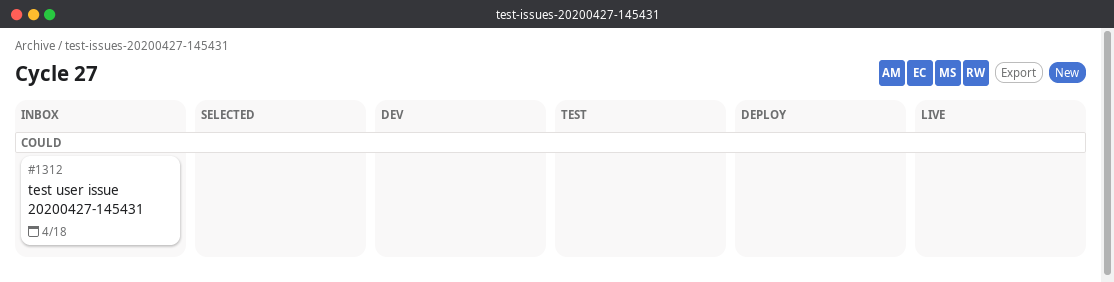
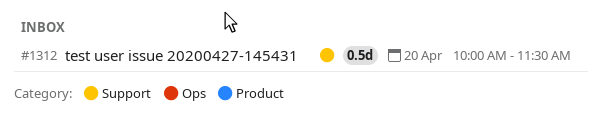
#1312, day: Apr 18 -> Apr 20

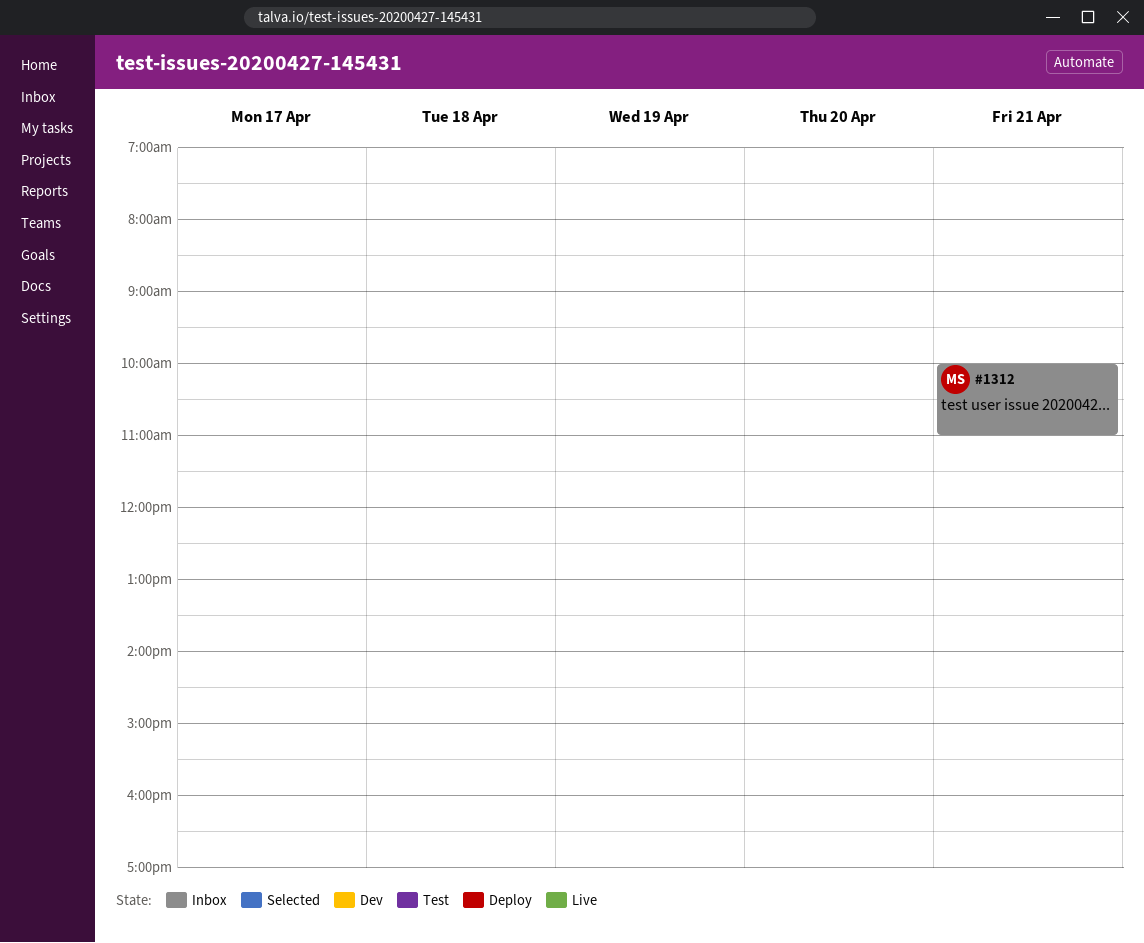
#1312, day: Apr 20 -> Apr 21
#1312, ends: 11:30 -> 11:00

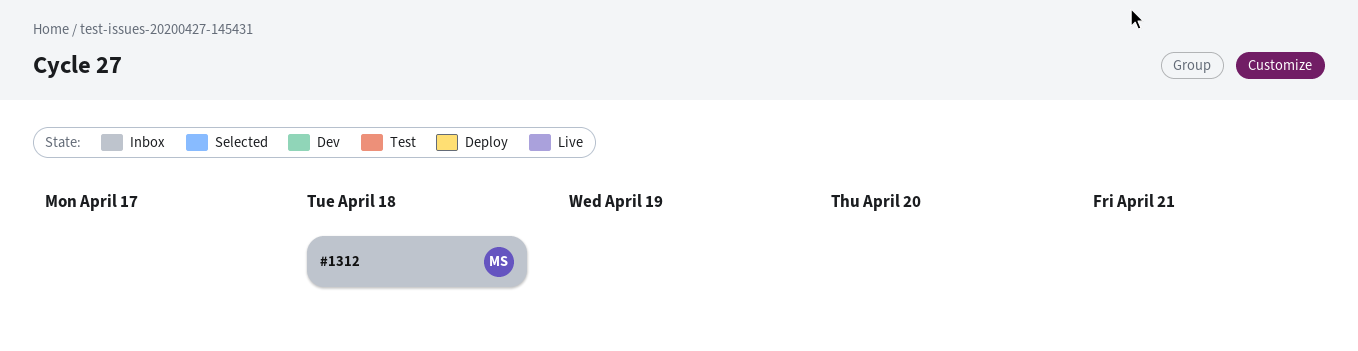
#1312, day: Apr 21 -> Apr 18

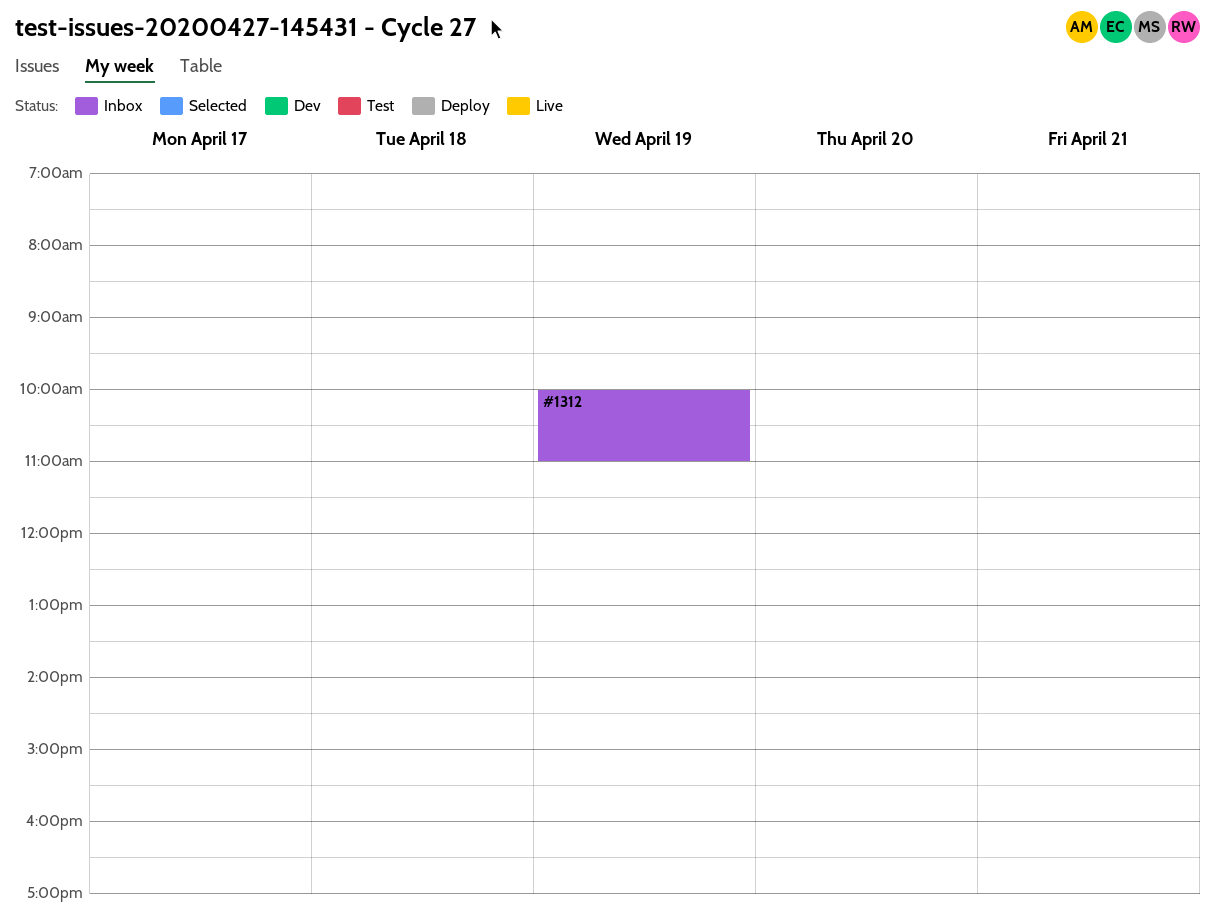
#1312, day: Apr 18 -> Apr 19

